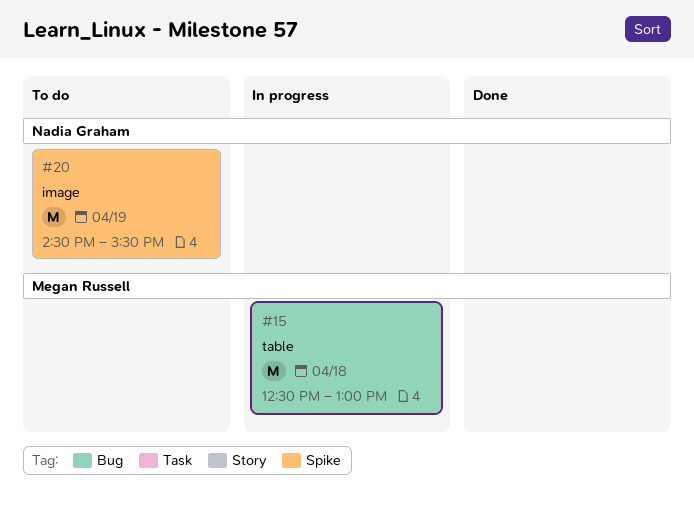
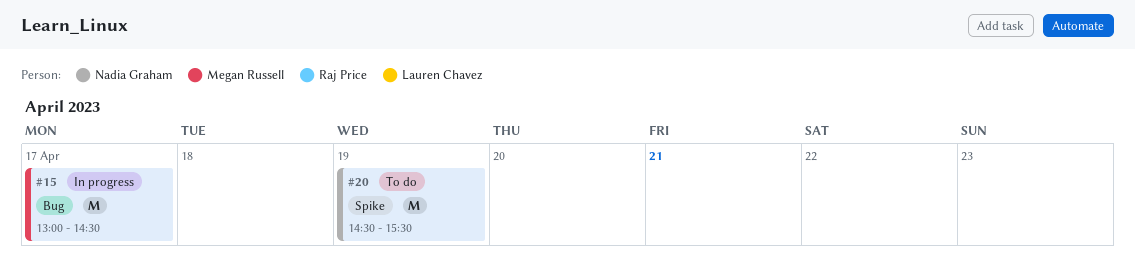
#15, day: Apr 18 -> Apr 17
#15, begins: 12:30 -> 13:00
#15, ends: 13:00 -> 14:30

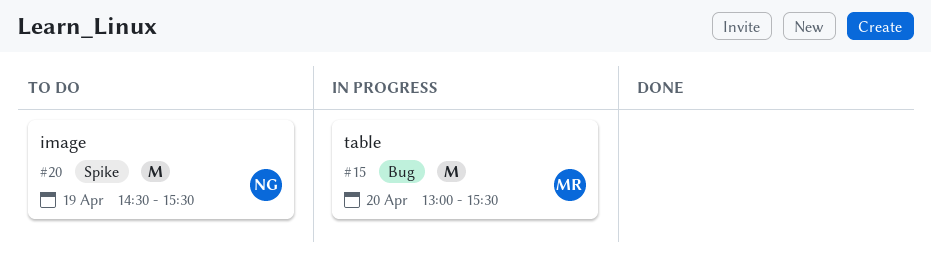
#15, day: Apr 17 -> Apr 20
#15, ends: 14:30 -> 15:30

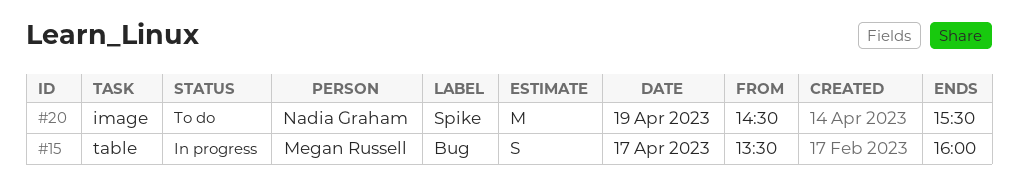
#15, estimate: M -> S
#15, day: Apr 20 -> Apr 17
#15, begins: 13:00 -> 13:30
#15, ends: 15:30 -> 16:00

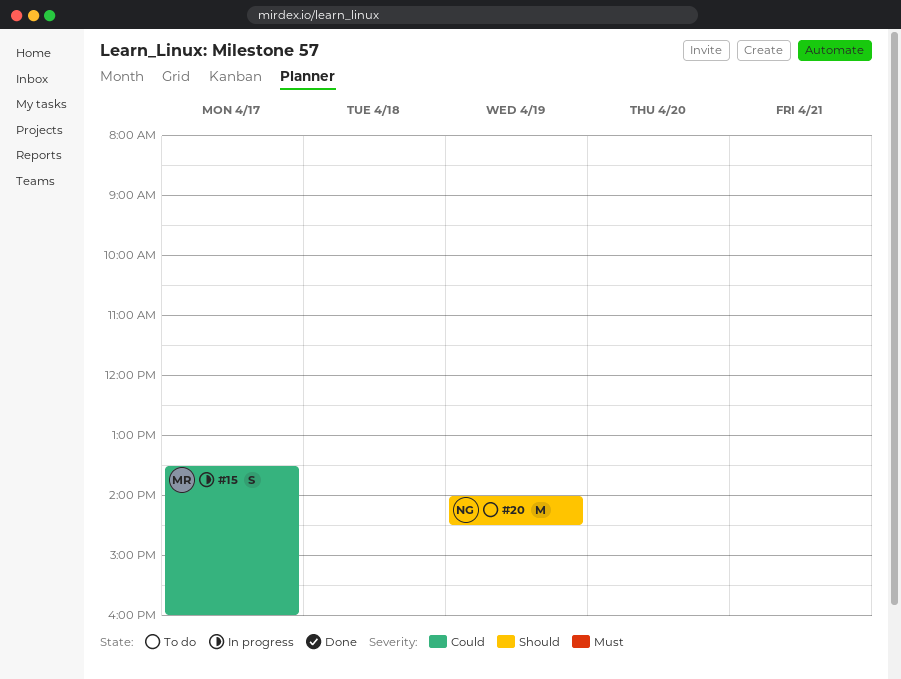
#20, begins: 14:30 -> 14:00
#20, ends: 15:30 -> 14:30

